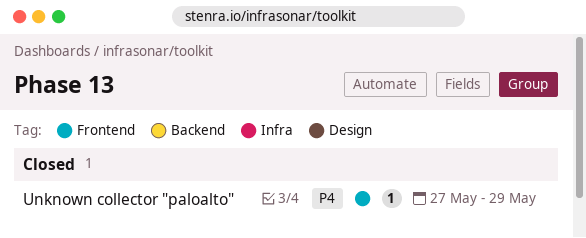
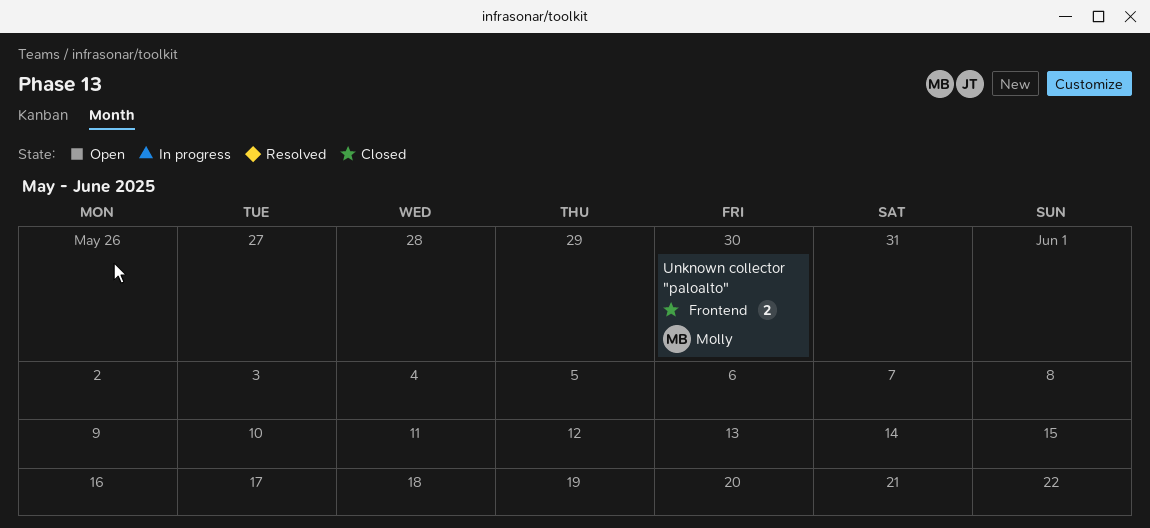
Unknown collector "paloalto", estimate: 1 -> 2
Unknown collector "paloalto", due: May 29 -> May 30

